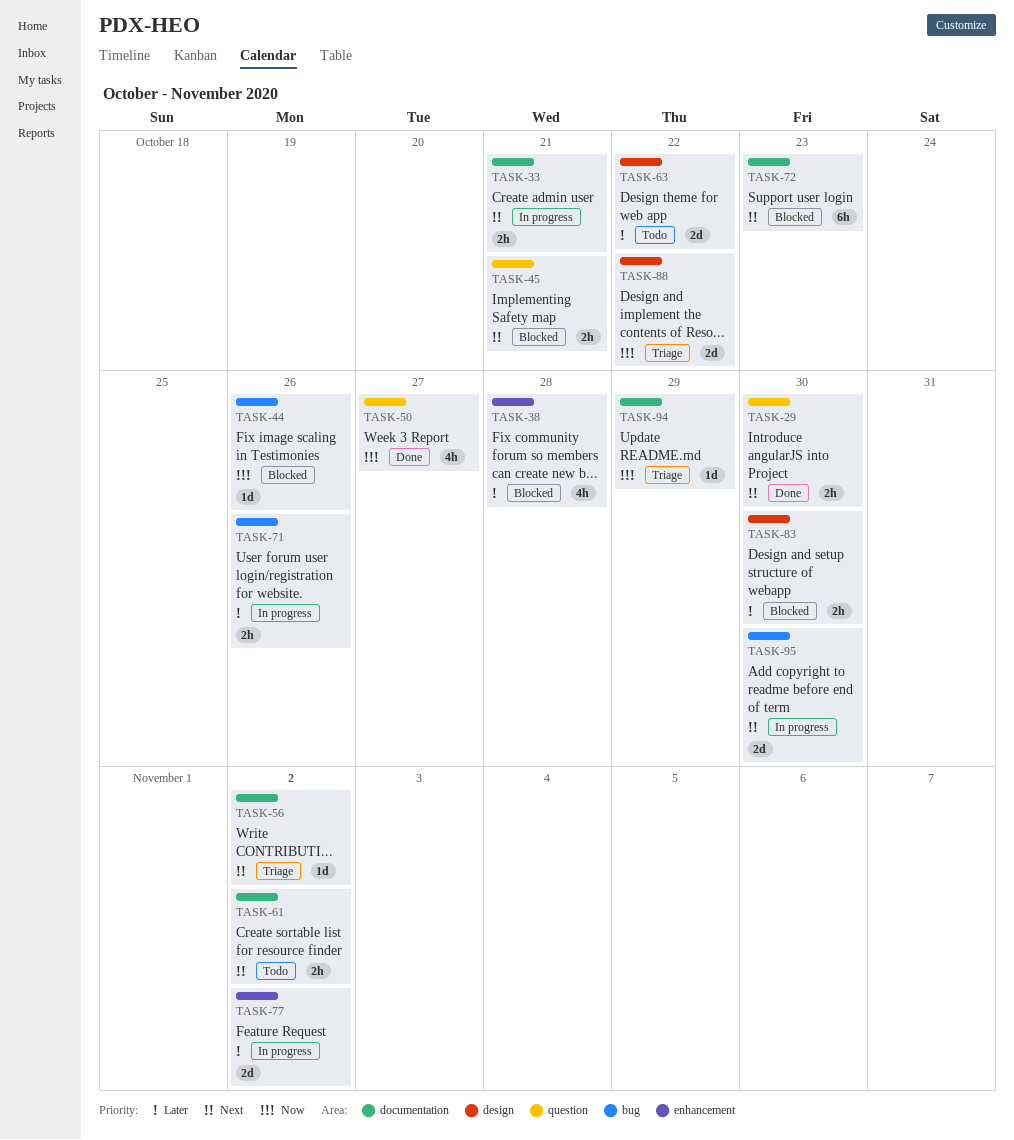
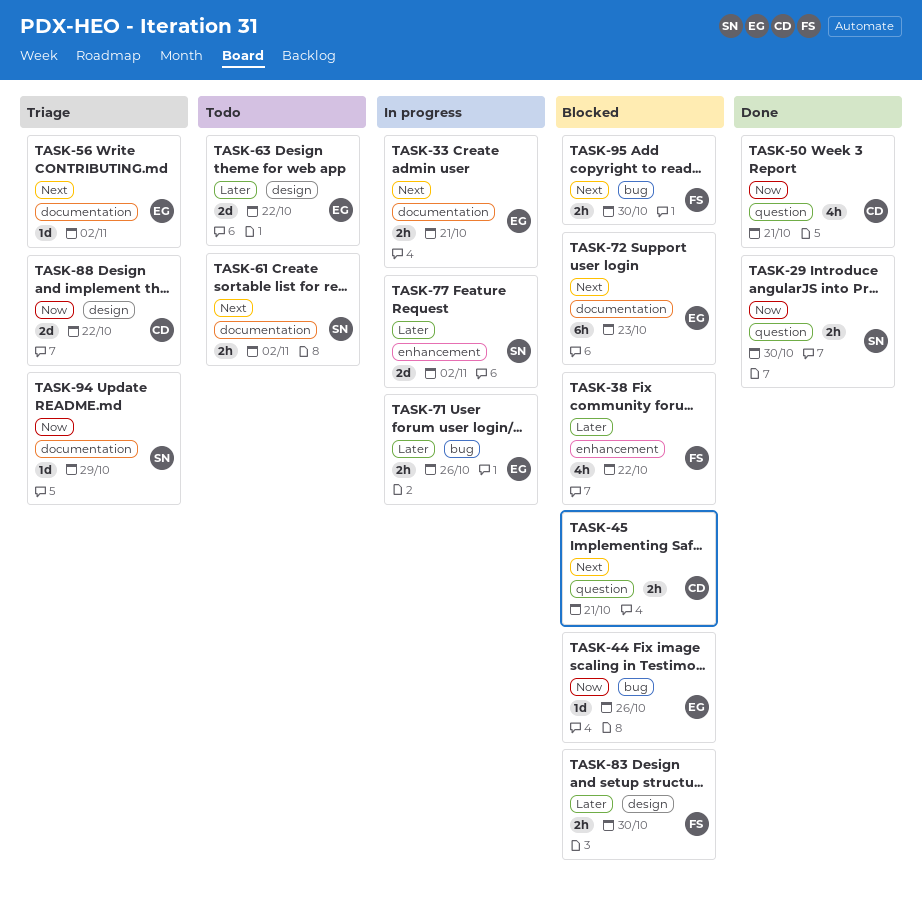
TASK-29, priority: Next -> Now
TASK-38, due: Oct 28 -> Oct 22
TASK-50, due: Oct 27 -> Oct 21
TASK-95, status: In progress -> Blocked
TASK-95, estimate: 2d -> 2h

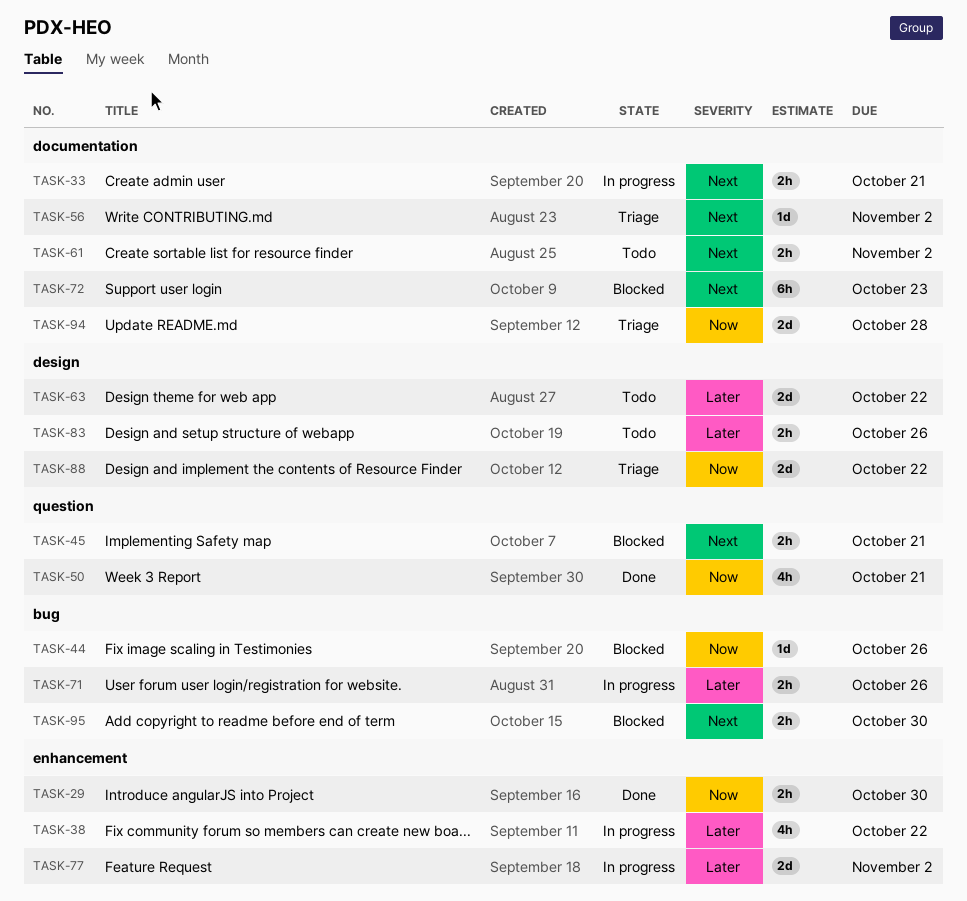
TASK-29, label: question -> enhancement
TASK-38, status: Blocked -> In progress
TASK-83, status: Blocked -> Todo
TASK-83, due: Oct 30 -> Oct 26
TASK-94, estimate: 1d -> 2d
TASK-94, due: Oct 29 -> Oct 28

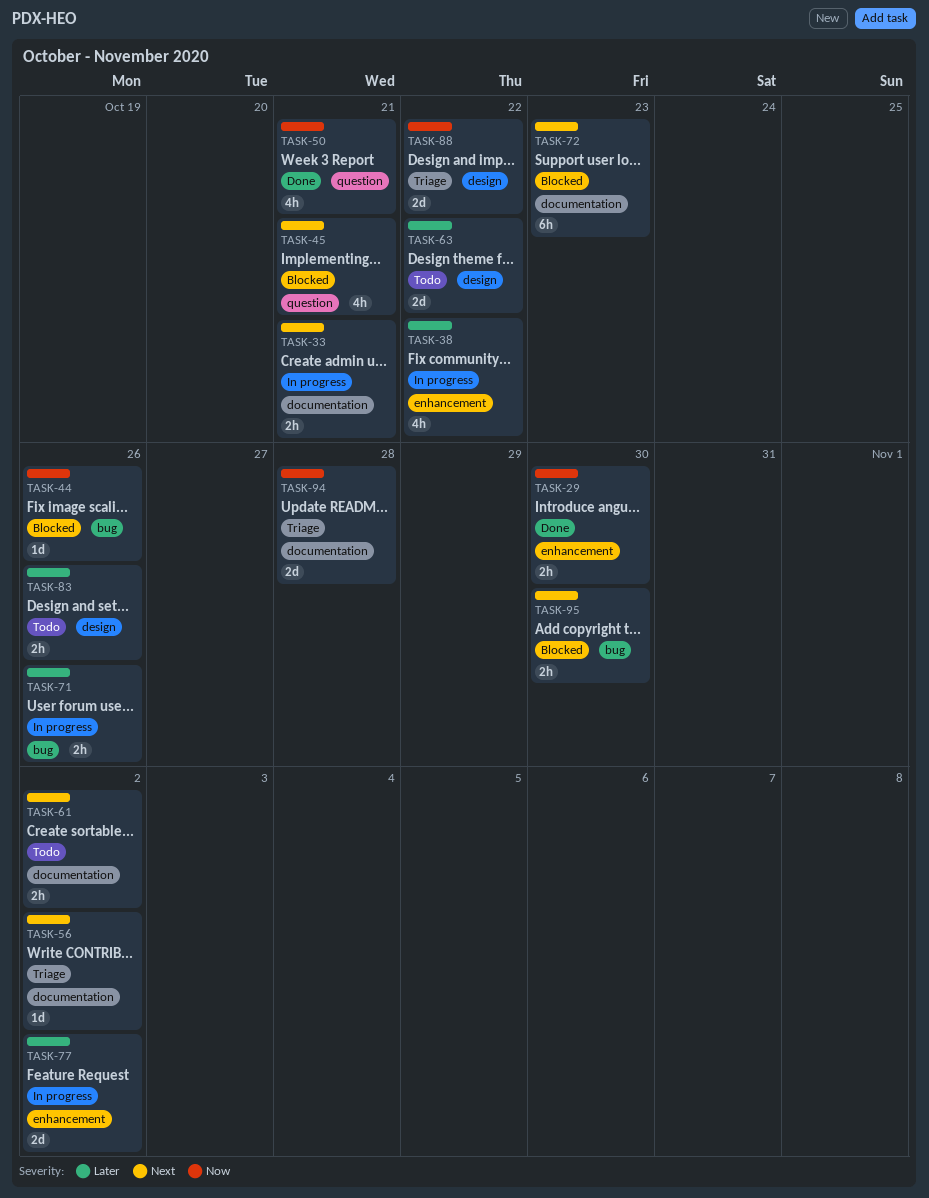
TASK-45, estimate: 2h -> 4h

